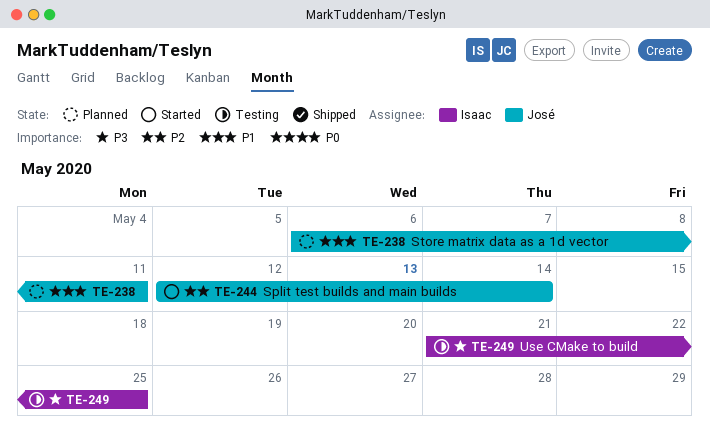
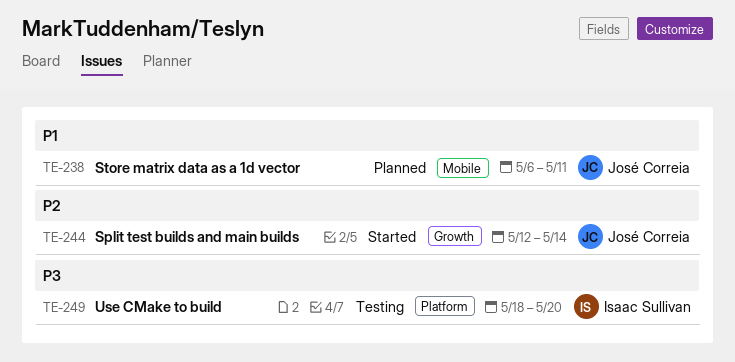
TE-249, start: May 21 -> May 18
TE-249, due: May 25 -> May 20

